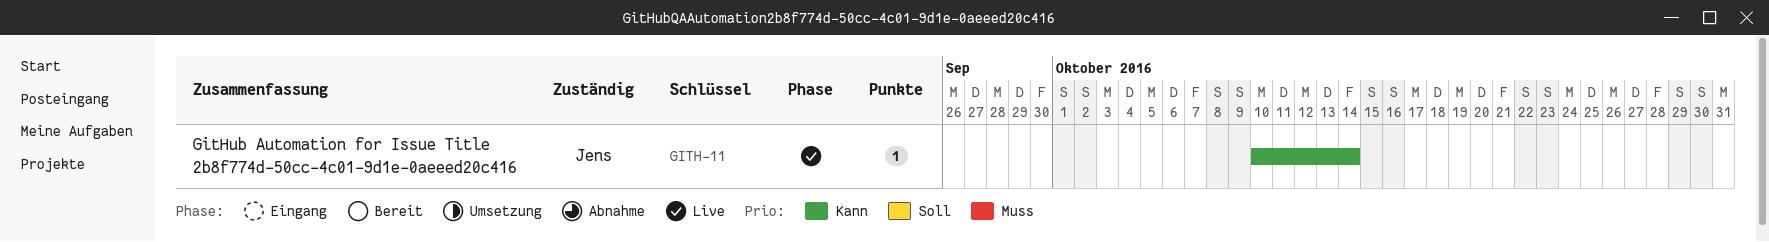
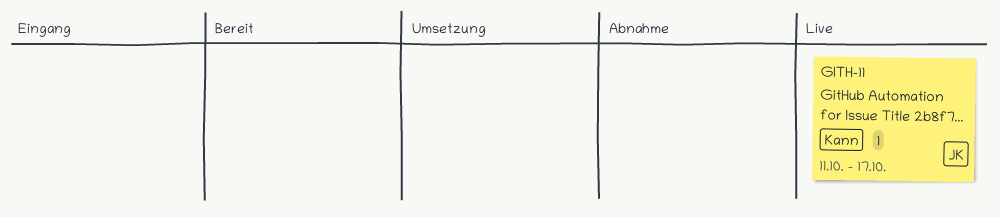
GITH-11, start: Oct 10 -> Oct 11
GITH-11, due: Oct 14 -> Oct 17

